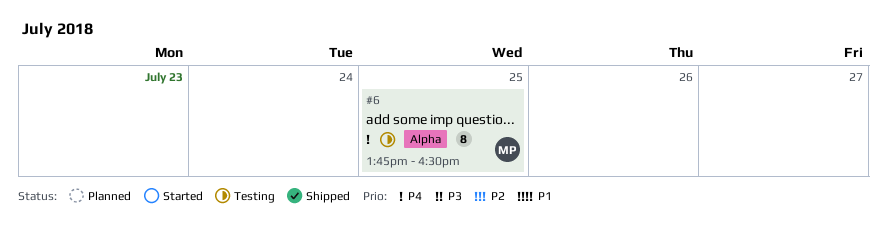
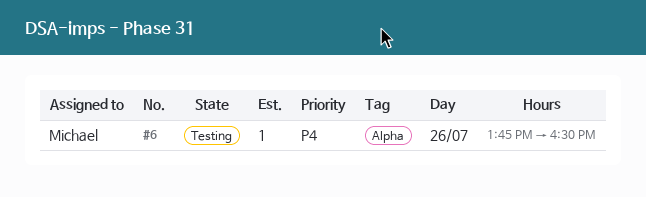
#6, estimate: 8 -> 1
#6, day: Jul 25 -> Jul 26

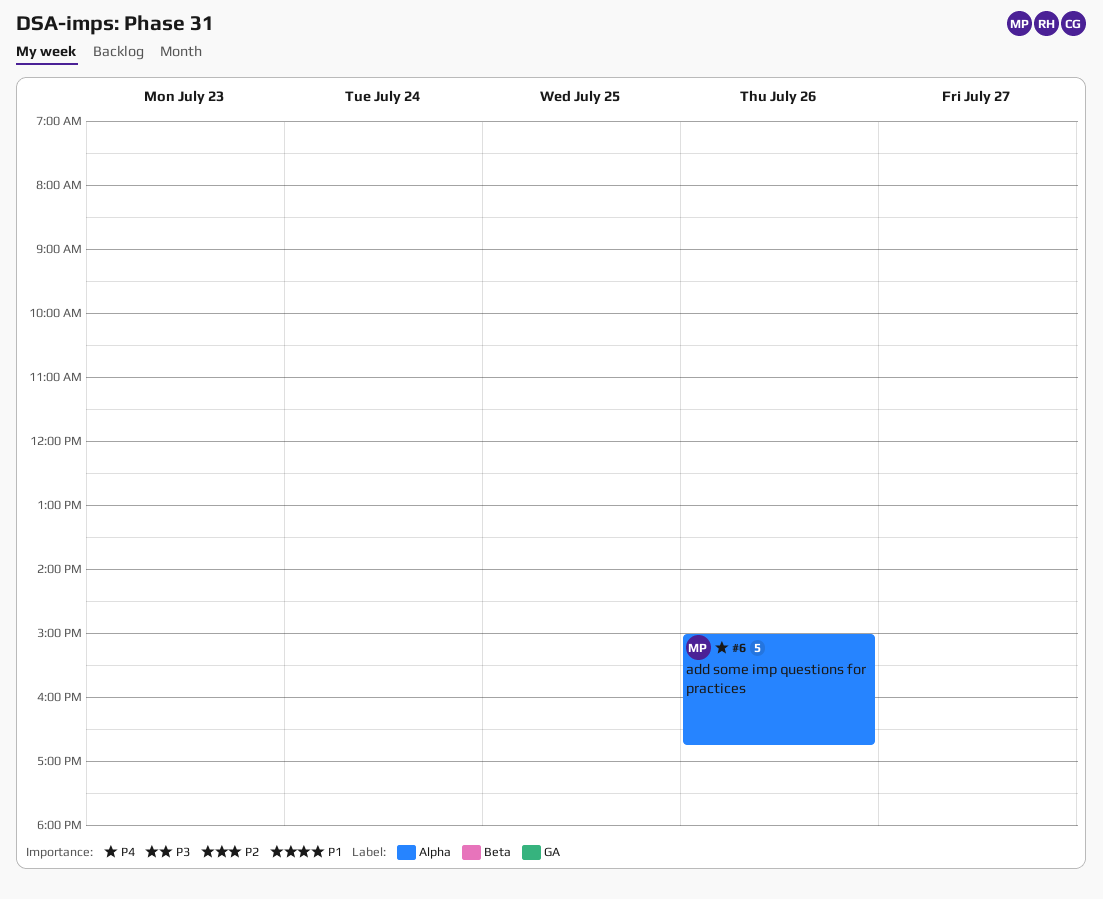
#6, estimate: 1 -> 5
#6, begins: 13:45 -> 15:00
#6, ends: 16:30 -> 16:45

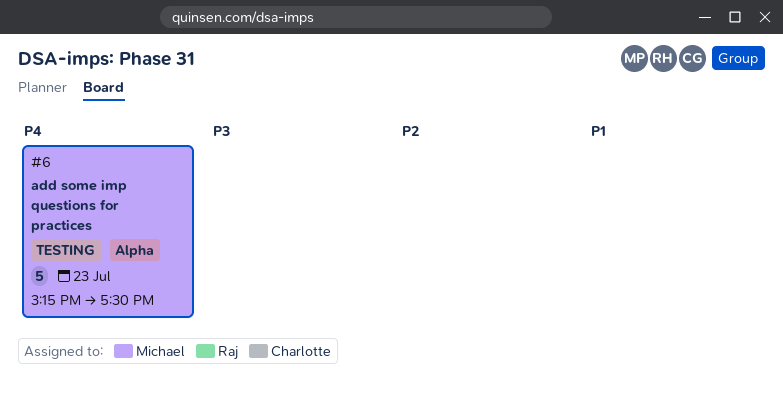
#6, day: Jul 26 -> Jul 23
#6, begins: 15:00 -> 15:15
#6, ends: 16:45 -> 17:30

